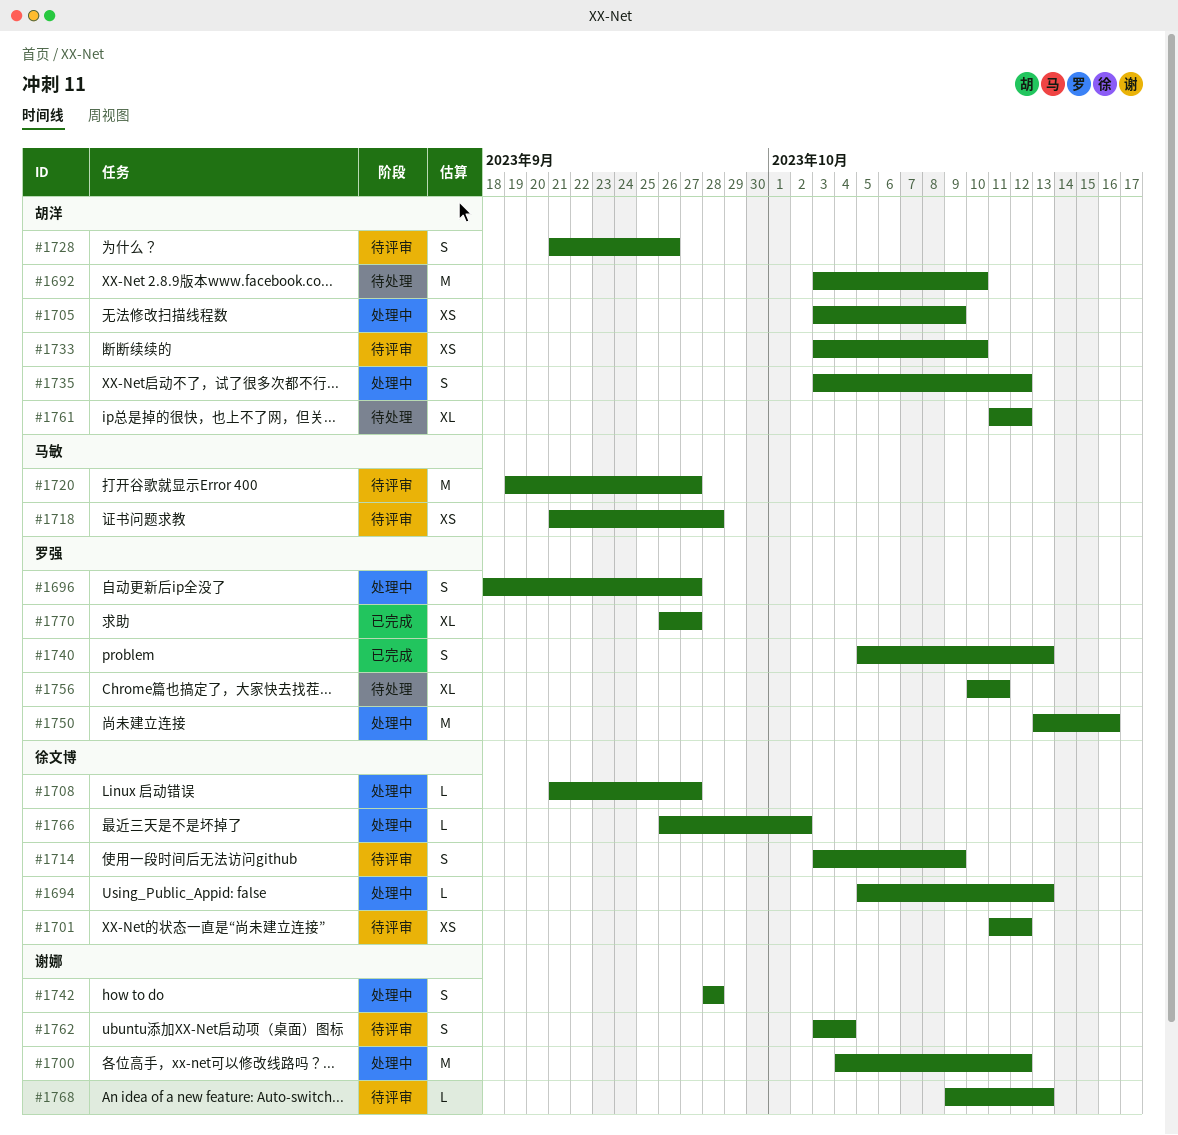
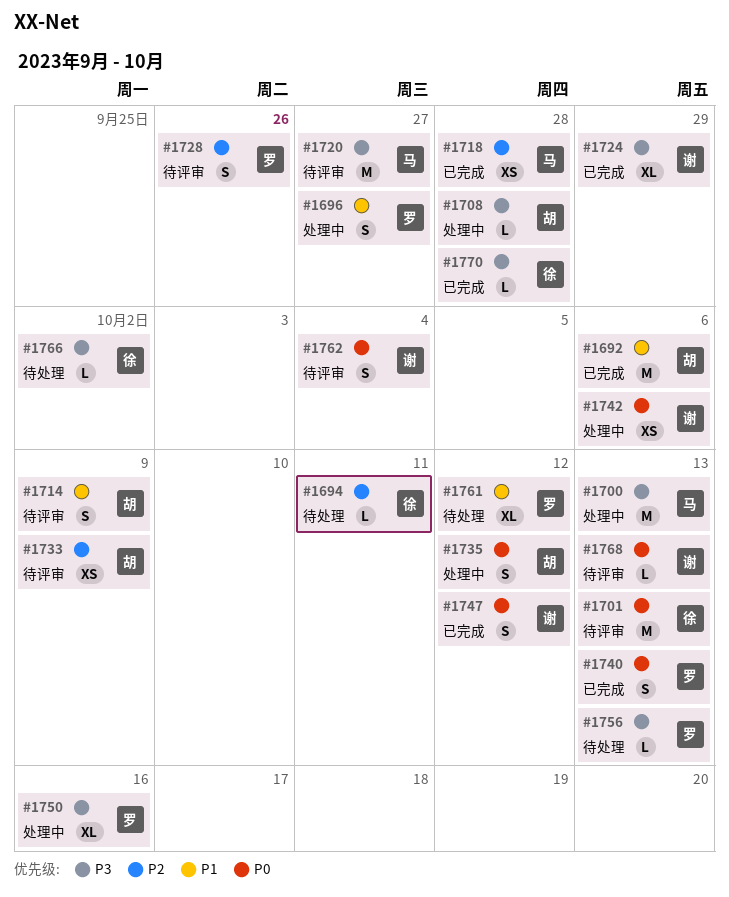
#1692, status: 待处理 -> 已完成
#1692, due: Oct 10 -> Oct 6
#1694, status: 处理中 -> 待处理
#1694, due: Oct 13 -> Oct 11
#1700, owner: 谢娜 -> 马敏
#1700, due: Oct 12 -> Oct 13
#1701, estimate: XS -> M
#1701, due: Oct 12 -> Oct 13
#1705: present -> none
#1708, owner: 徐文博 -> 胡洋
#1708, due: Sep 27 -> Sep 28
#1714, owner: 徐文博 -> 胡洋
#1718, status: 待评审 -> 已完成
#1724: none -> present
#1728, owner: 胡洋 -> 罗强
#1733, due: Oct 10 -> Oct 9
#1742, estimate: S -> XS
#1742, due: Sep 28 -> Oct 6
#1747: none -> present
#1750, estimate: M -> XL
#1756, estimate: XL -> L
#1756, due: Oct 11 -> Oct 13
#1761, owner: 胡洋 -> 罗强
#1766, status: 处理中 -> 待处理
#1770, owner: 罗强 -> 徐文博
#1770, estimate: XL -> L
#1770, due: Sep 27 -> Sep 28

